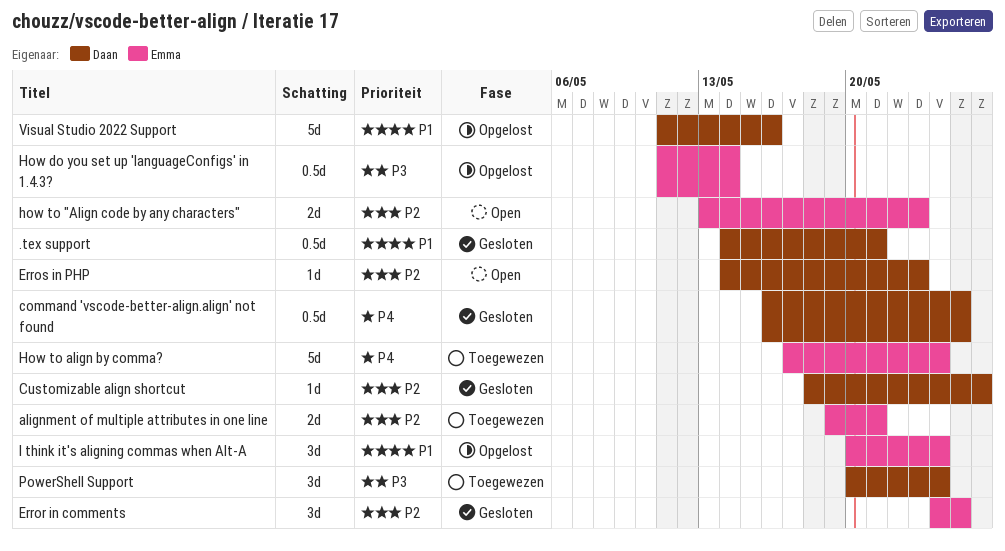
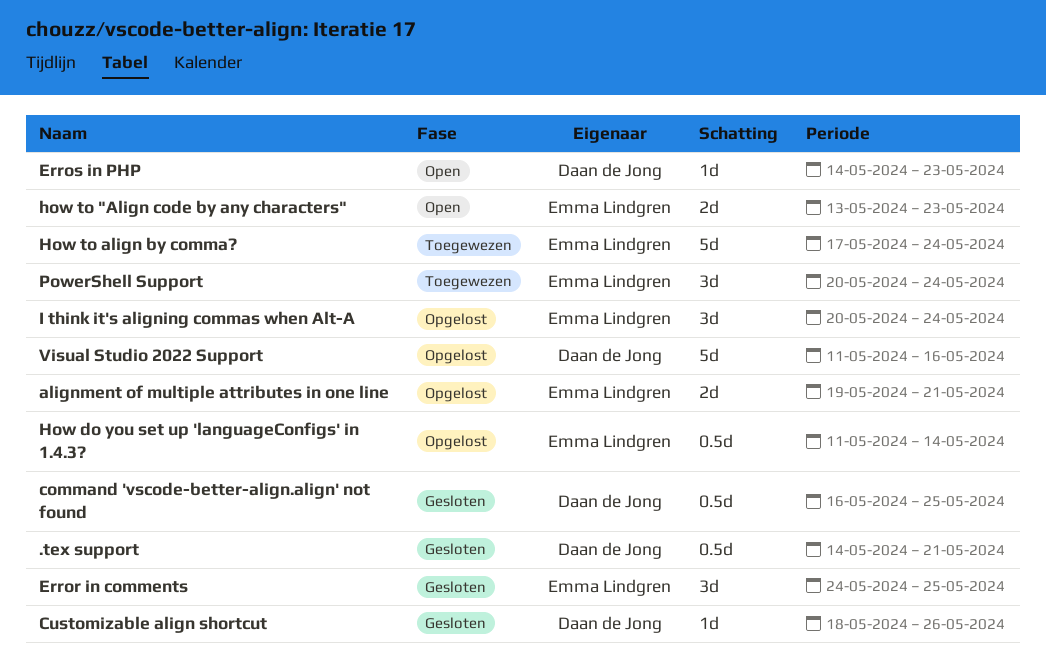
alignment of multiple attributes in one line, status: Toegewezen -> Opgelost
PowerShell Support, owner: Daan de Jong -> Emma Lindgren

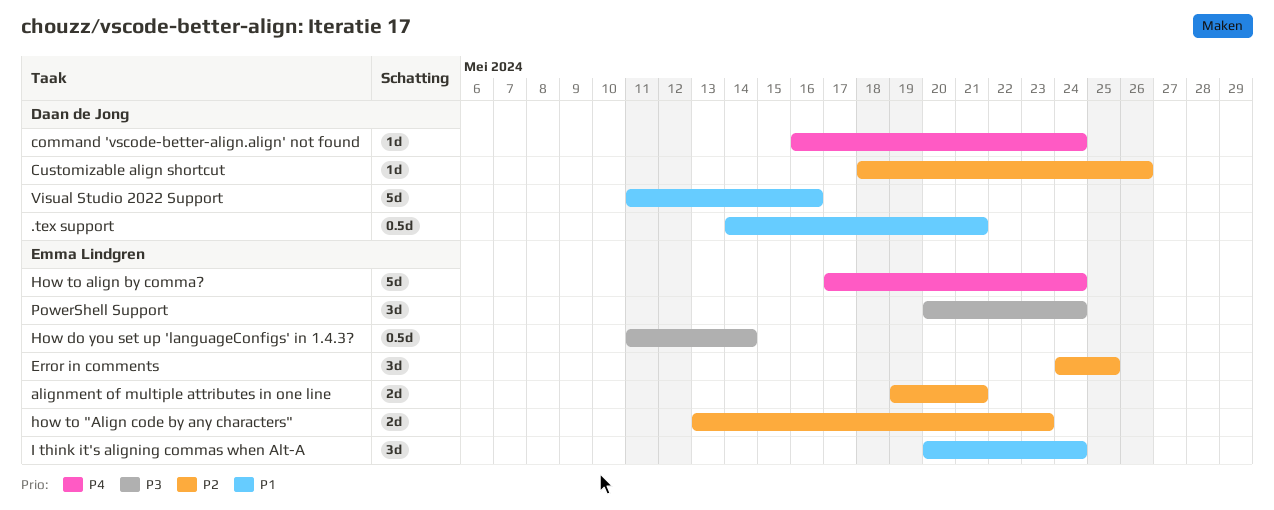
command 'vscode-better-align.align' not found, estimate: 0.5d -> 1d
command 'vscode-better-align.align' not found, due: May 25 -> May 24
Erros in PHP: present -> none

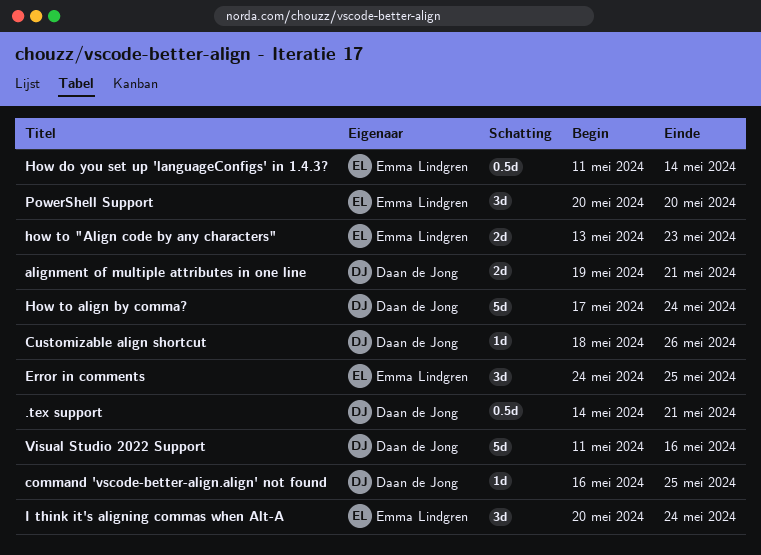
alignment of multiple attributes in one line, owner: Emma Lindgren -> Daan de Jong
command 'vscode-better-align.align' not found, due: May 24 -> May 25
How to align by comma?, owner: Emma Lindgren -> Daan de Jong
PowerShell Support, due: May 24 -> May 20

